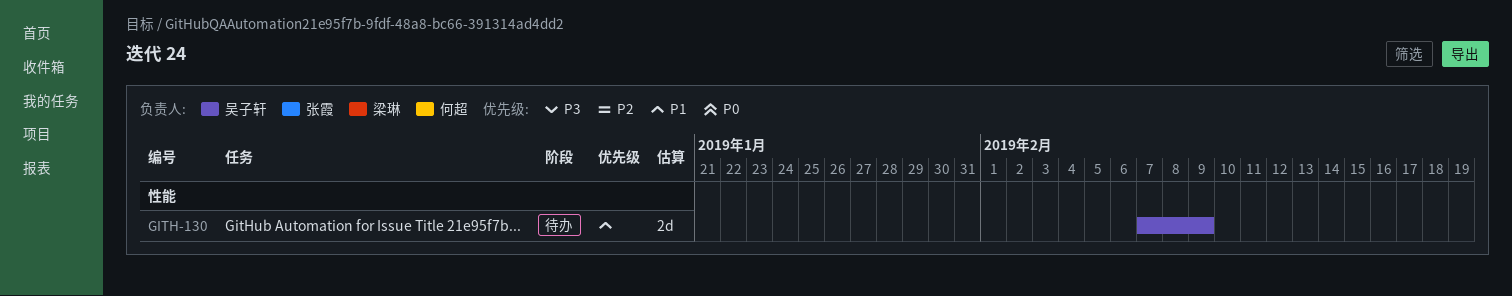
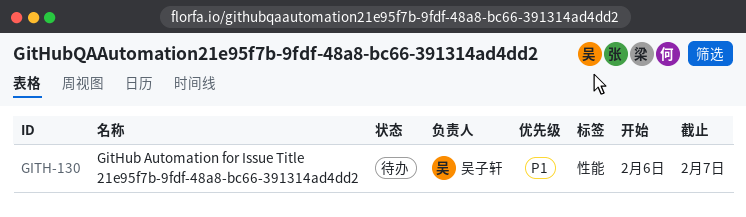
GITH-130, start: Feb 7 -> Feb 6
GITH-130, due: Feb 9 -> Feb 7

